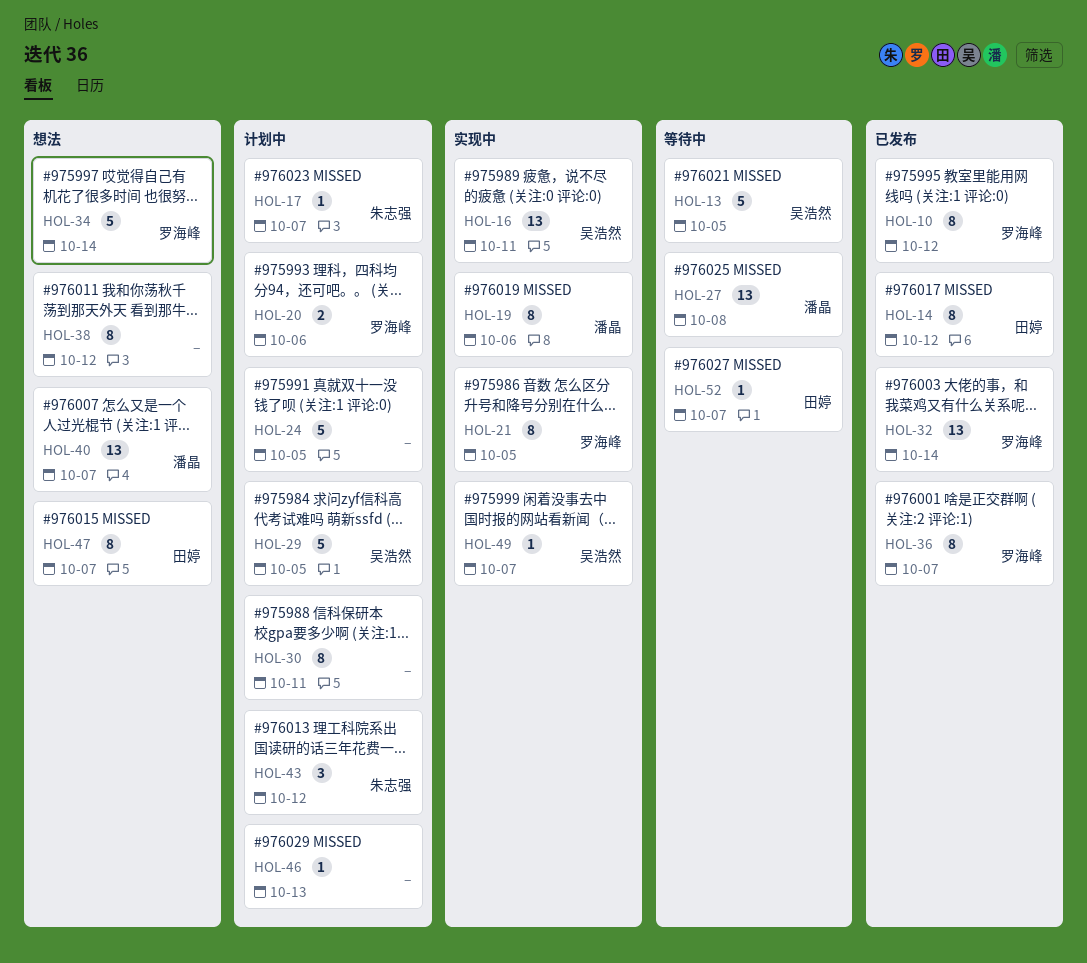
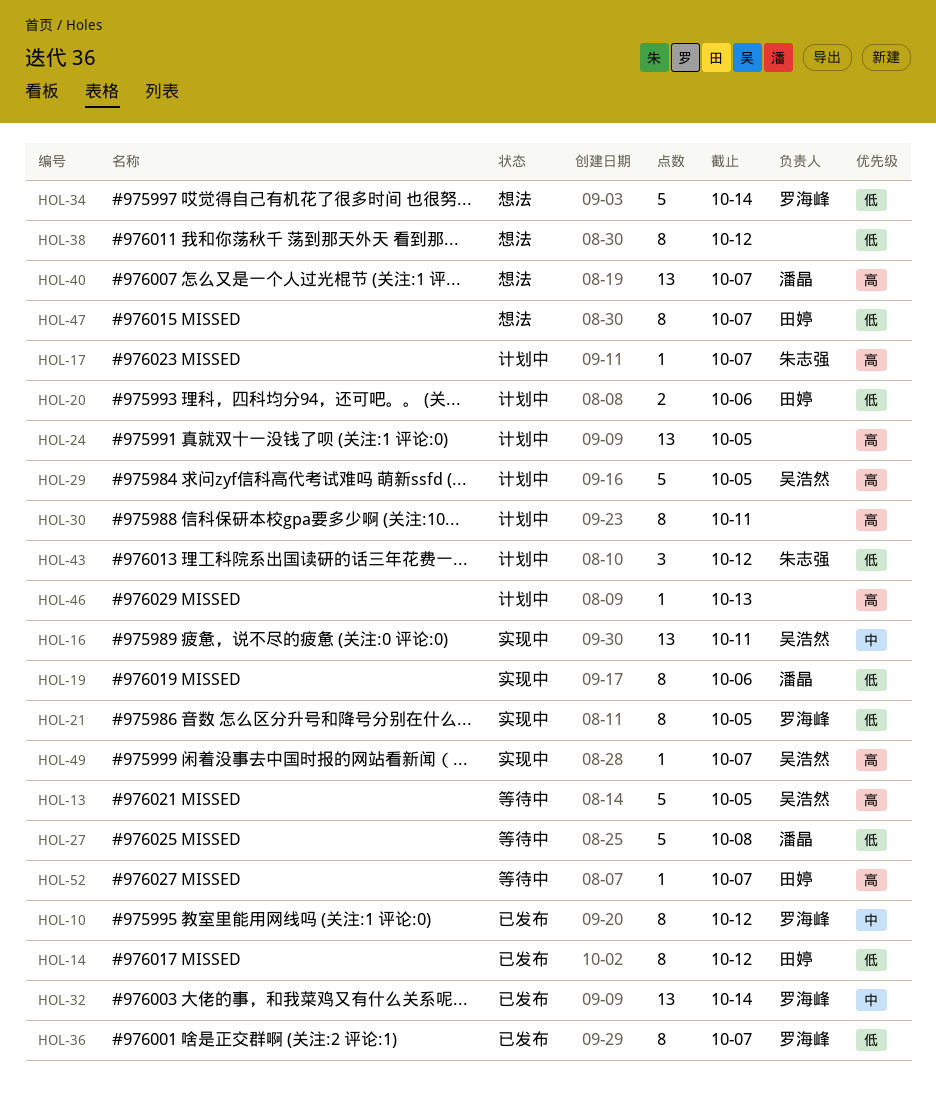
HOL-20, owner: 罗海峰 -> 田婷
HOL-24, estimate: 5 -> 13
HOL-27, estimate: 13 -> 5

